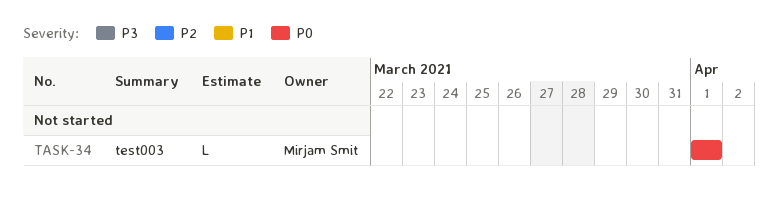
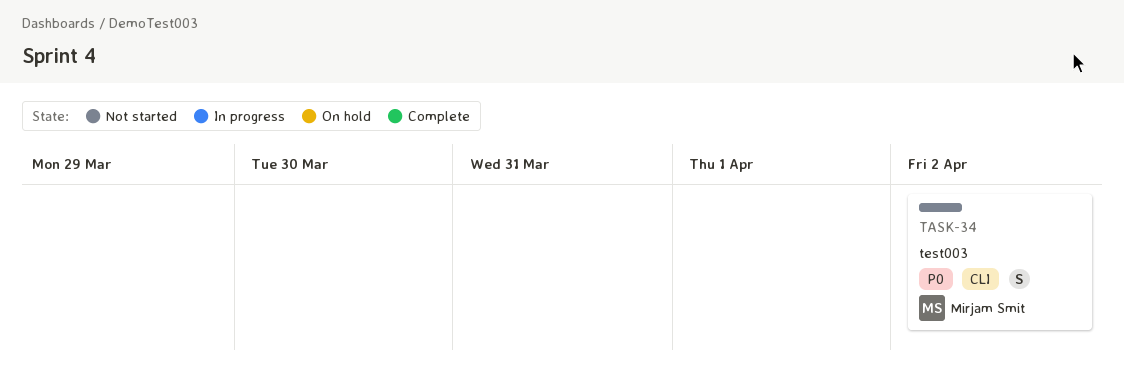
TASK-34, estimate: L -> S
TASK-34, due: Apr 1 -> Apr 2

